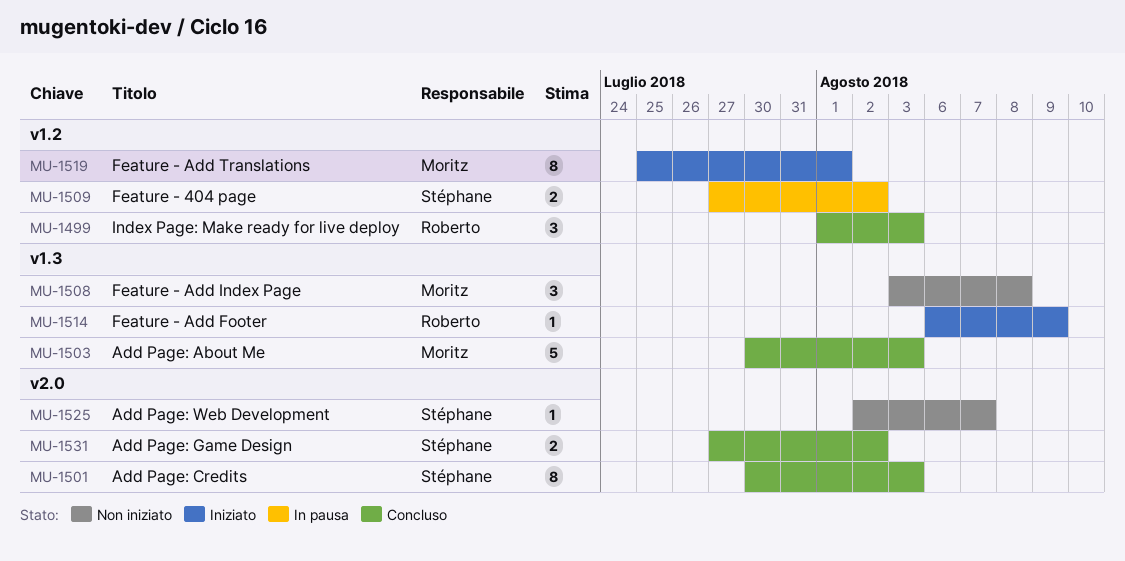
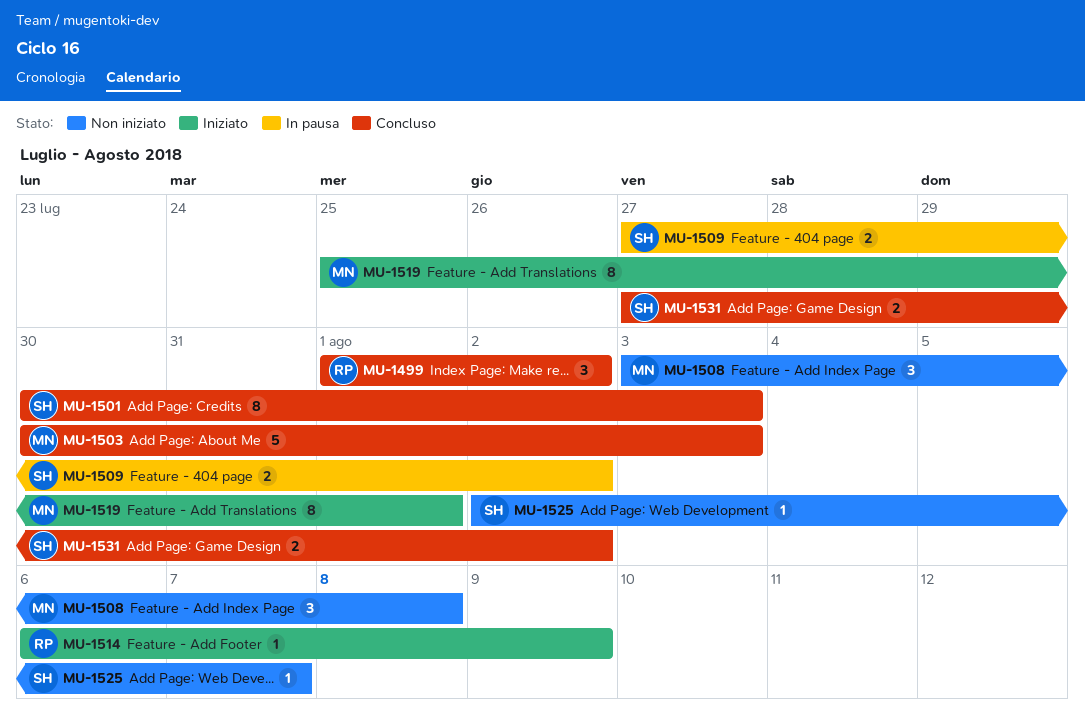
MU-1499, due: Aug 3 -> Aug 2

